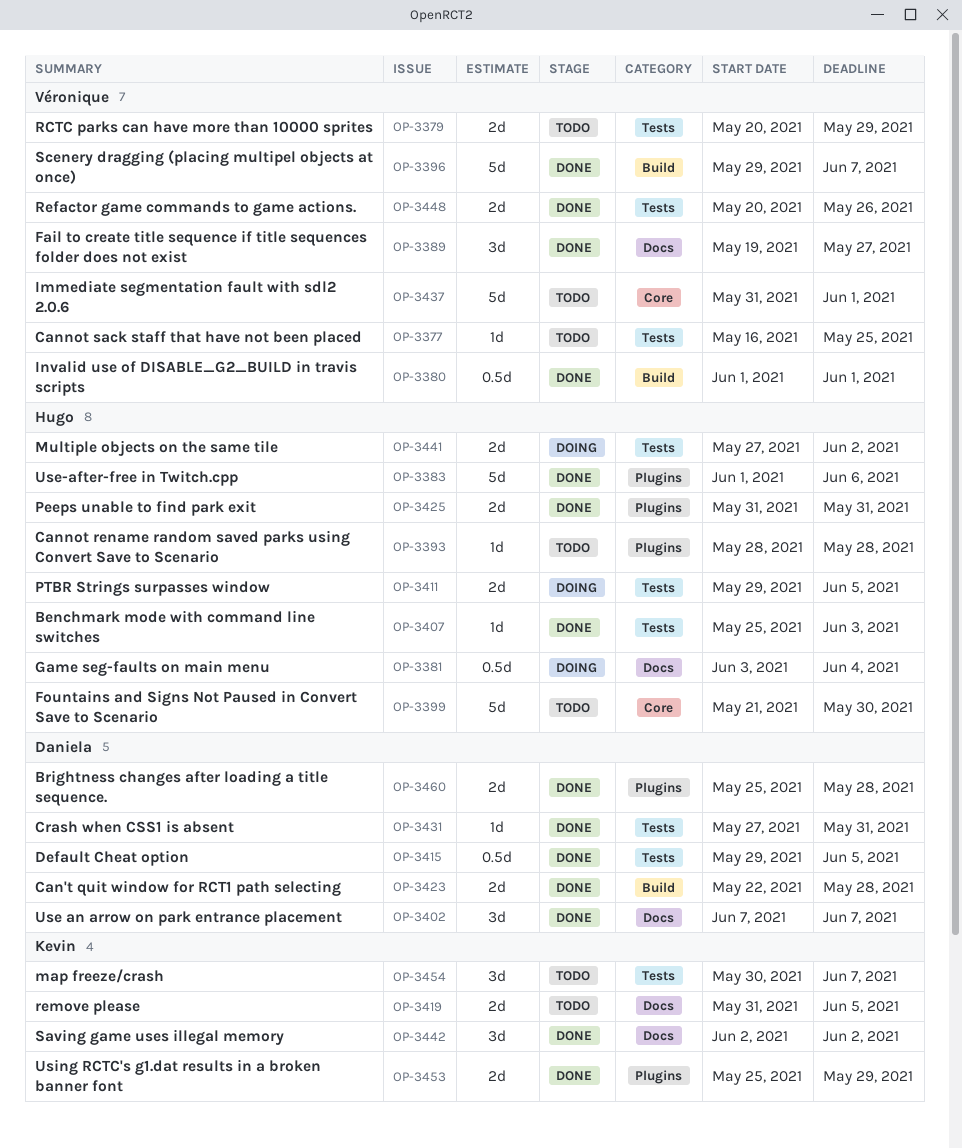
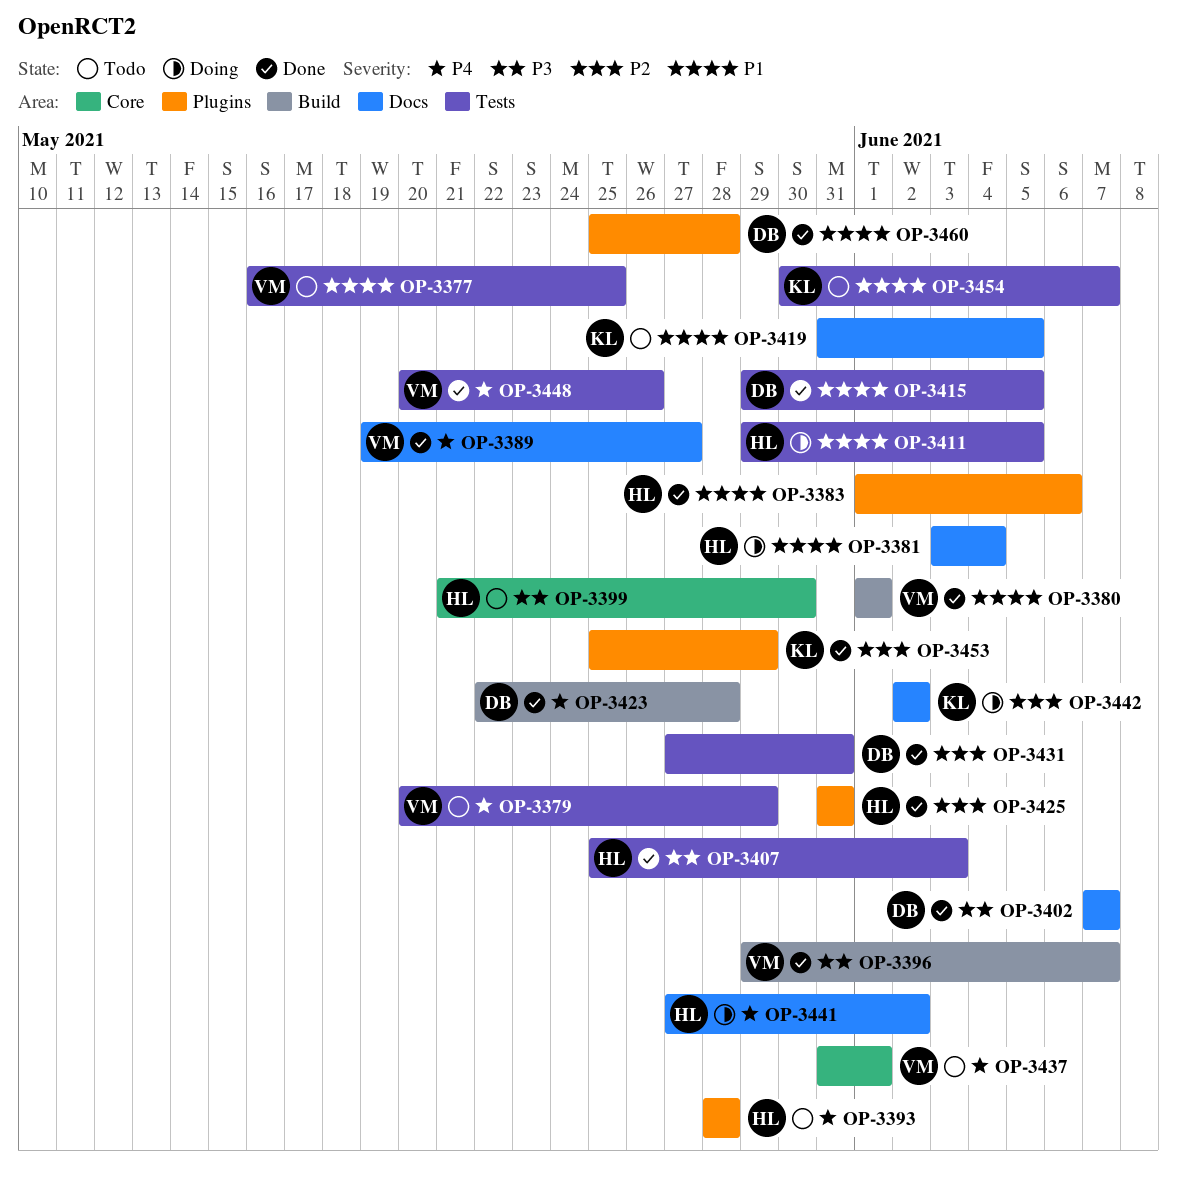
OP-3441, label: Tests -> Docs
OP-3442, status: Done -> Doing

